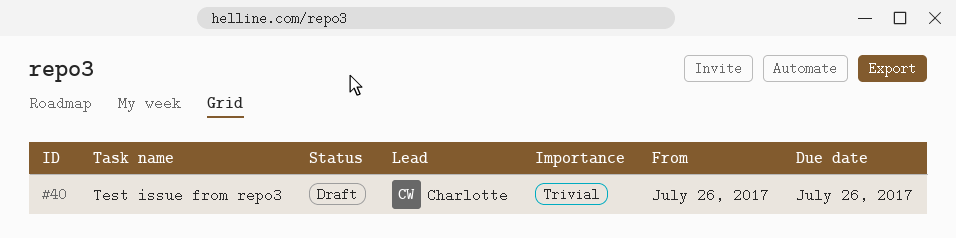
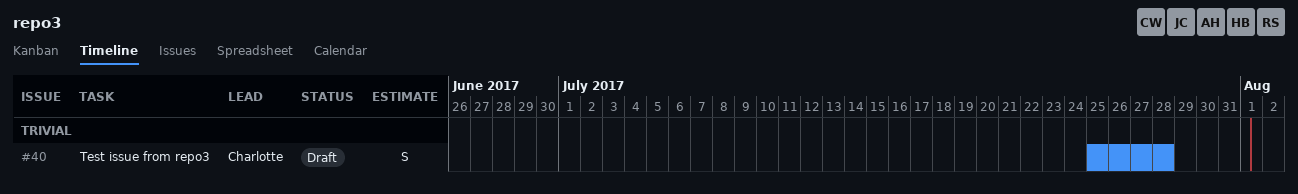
#40, start: Jul 26 -> Jul 25
#40, due: Jul 26 -> Jul 28

